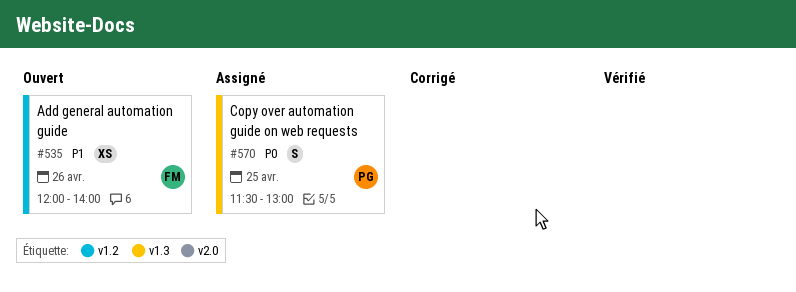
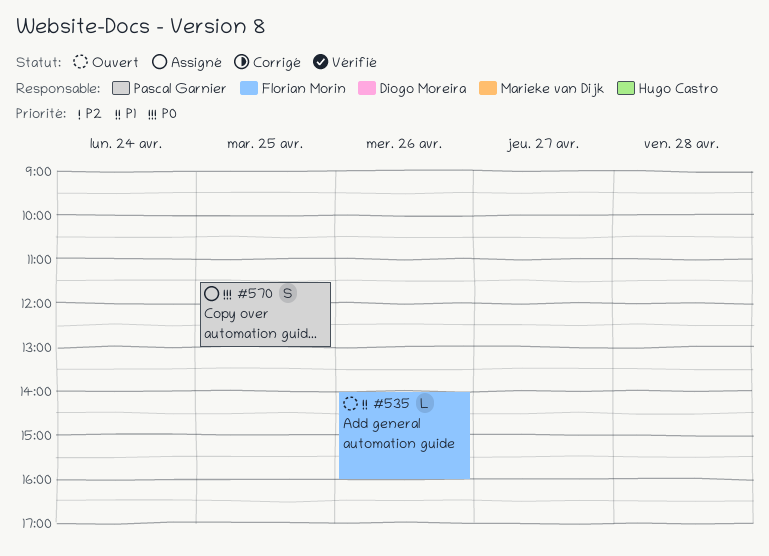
#535, estimate: XS -> L
#535, begins: 12:00 -> 14:00
#535, ends: 14:00 -> 16:00

